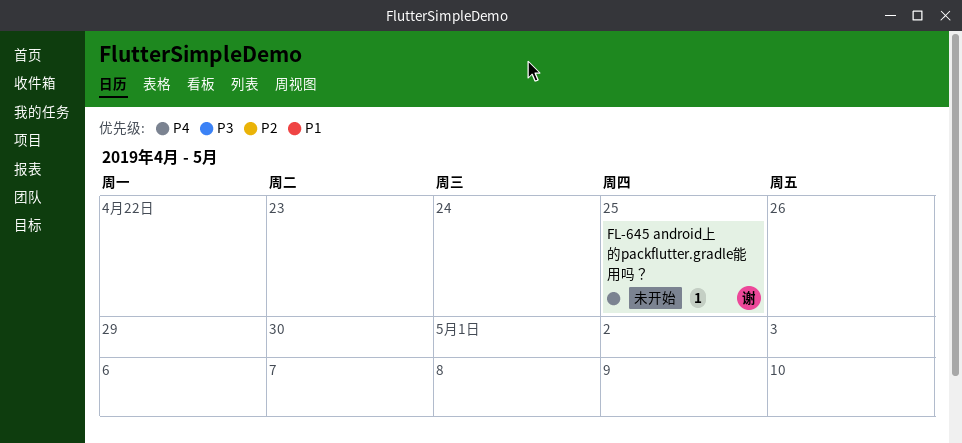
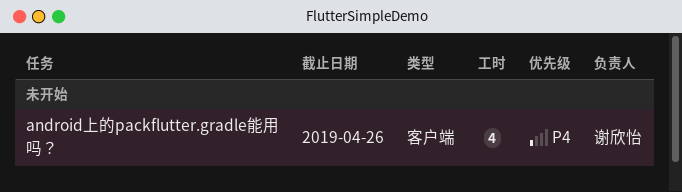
android上的packflutter.gradle能用吗？, estimate: 1 -> 4
android上的packflutter.gradle能用吗？, due: Apr 25 -> Apr 26

